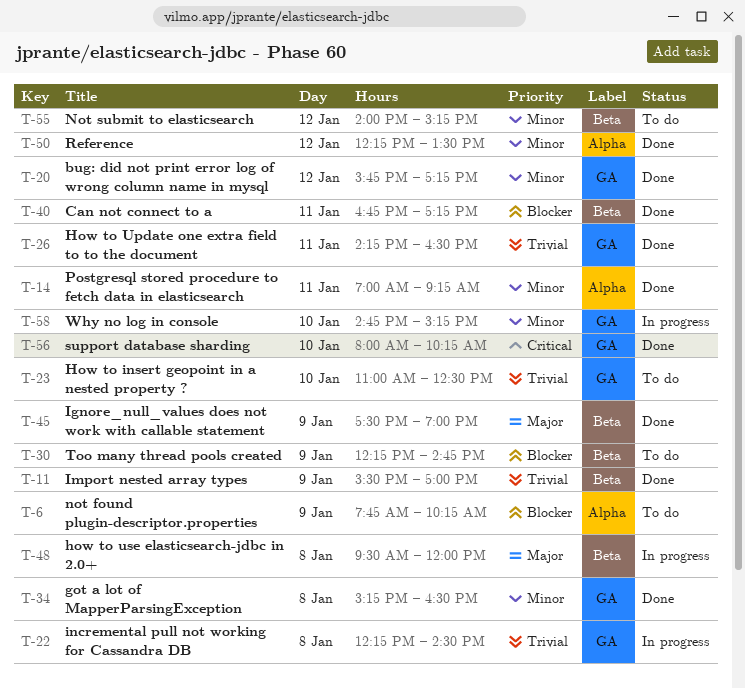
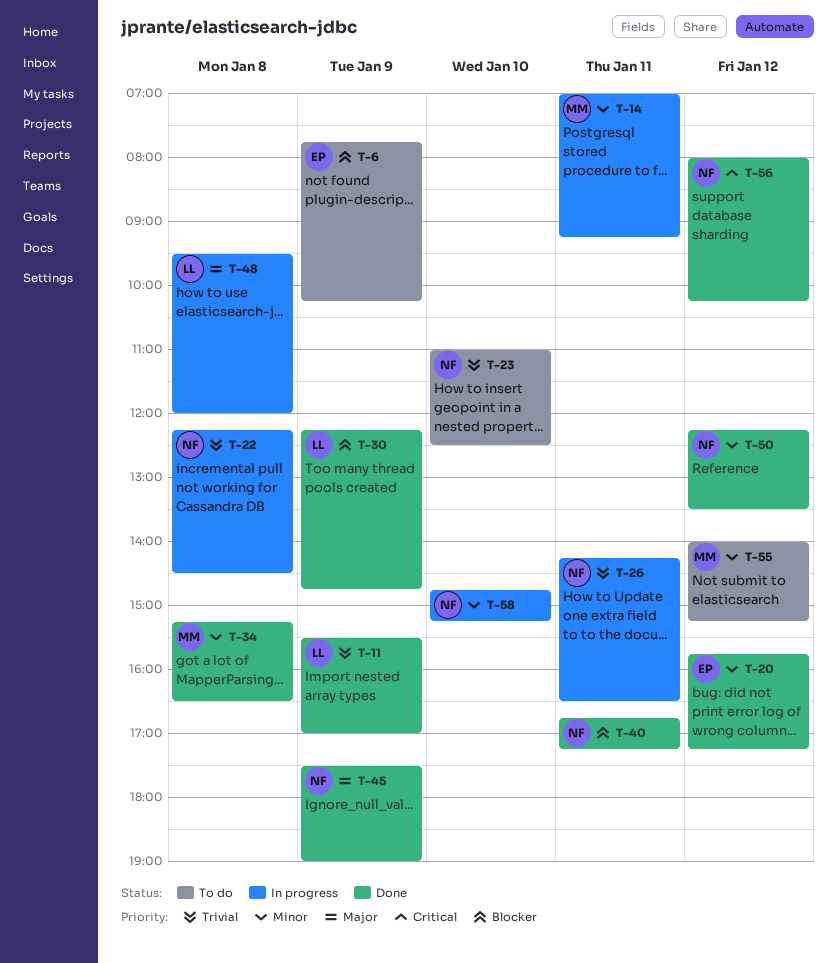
T-14, status: Done -> In progress
T-26, status: Done -> In progress
T-30, status: To do -> Done
T-56, day: Jan 10 -> Jan 12

